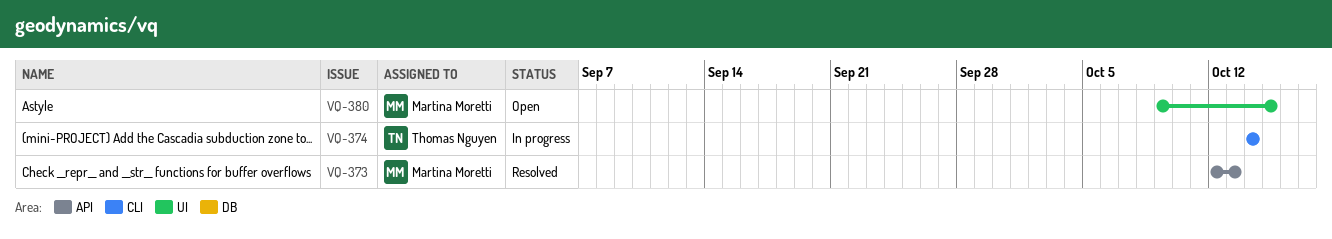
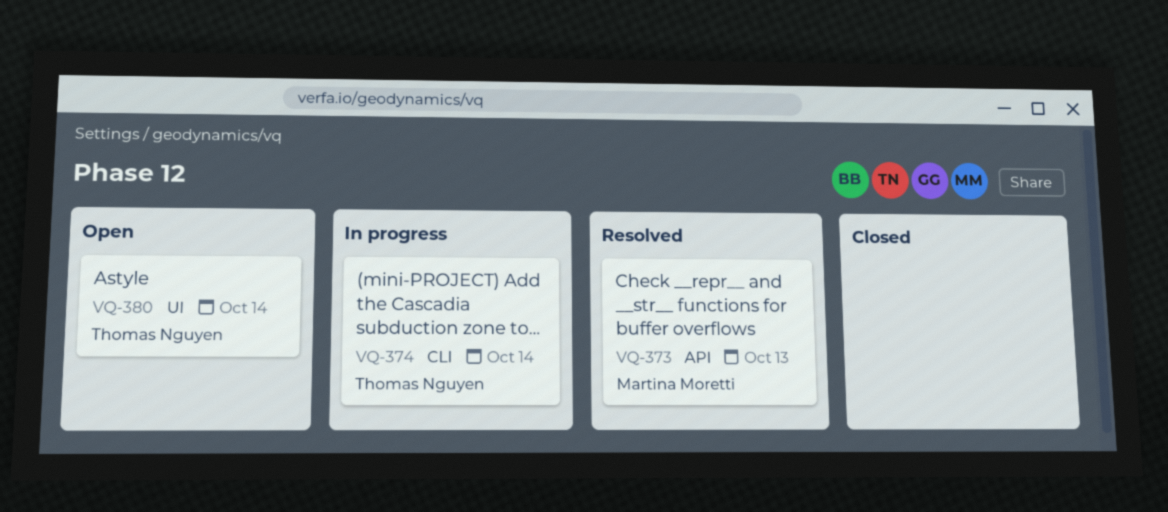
VQ-380, owner: Martina Moretti -> Thomas Nguyen
VQ-380, due: Oct 15 -> Oct 14

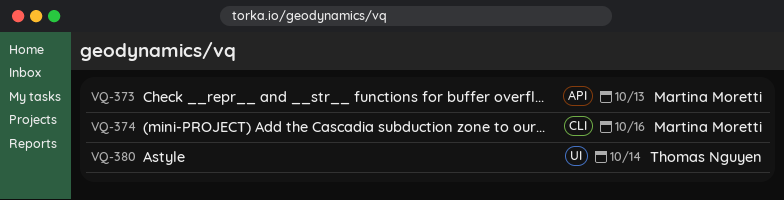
VQ-374, owner: Thomas Nguyen -> Martina Moretti
VQ-374, due: Oct 14 -> Oct 16

